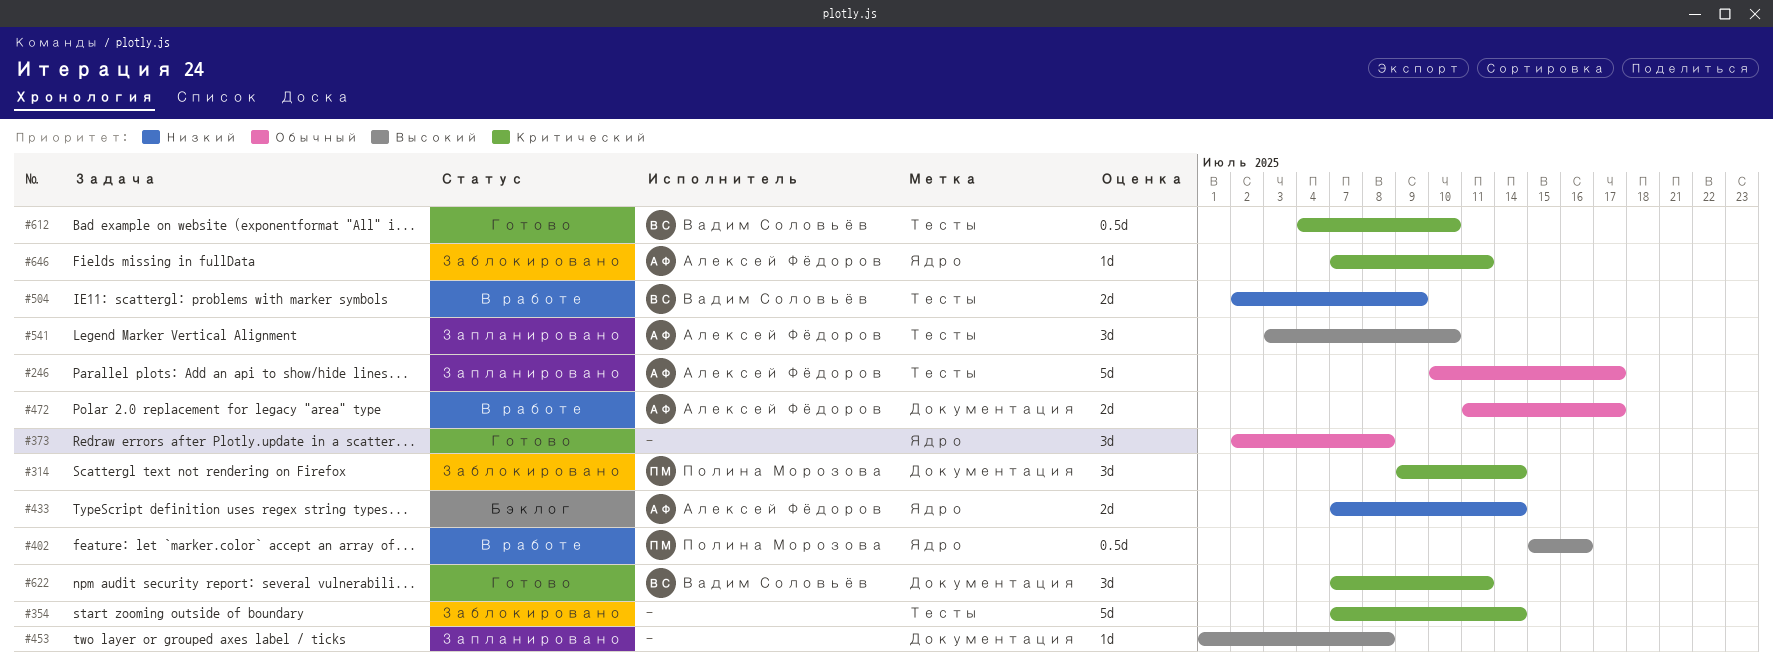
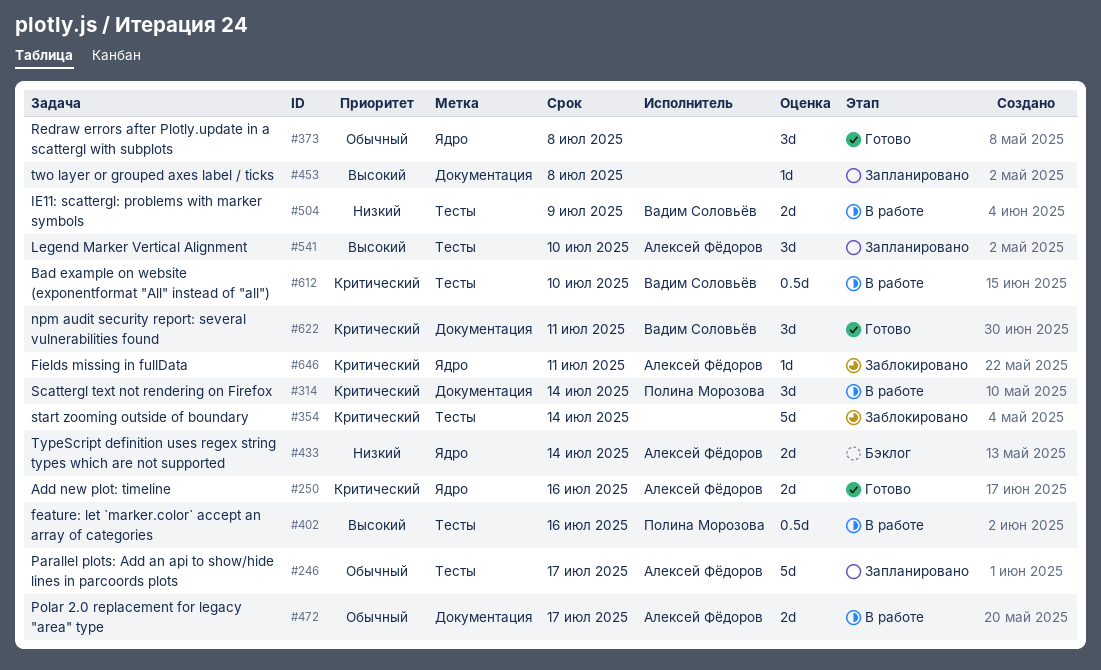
#250: none -> present
#314, status: Заблокировано -> В работе
#402, label: Ядро -> Тесты
#612, status: Готово -> В работе

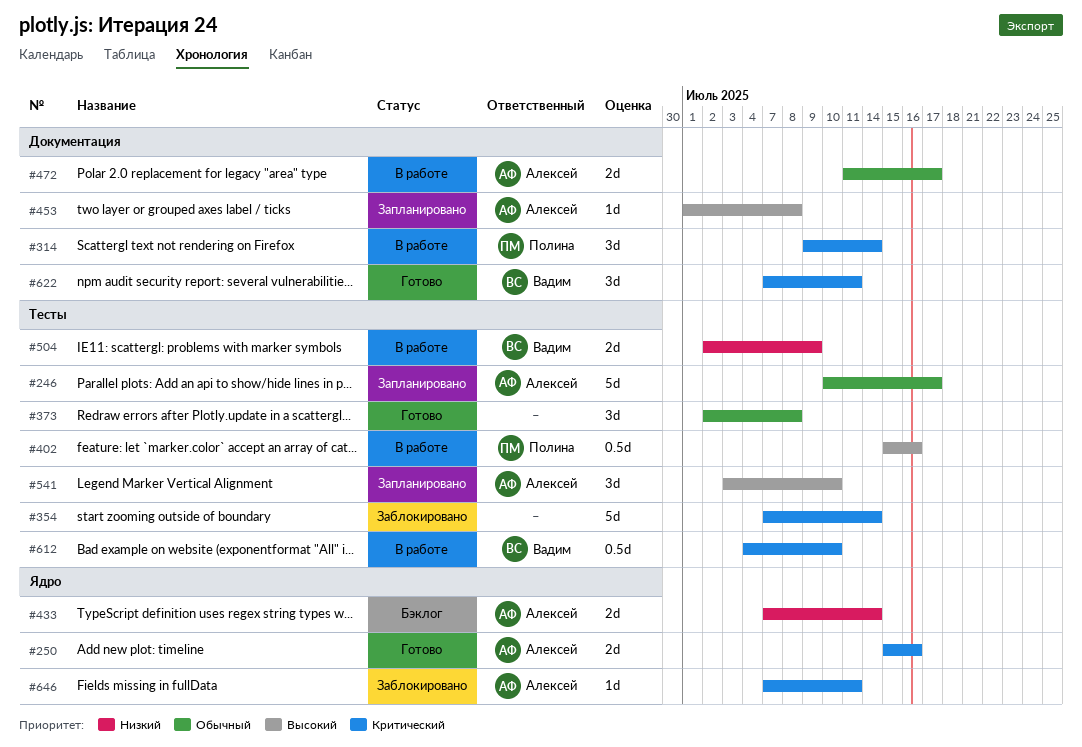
#373, label: Ядро -> Тесты
#453, owner: none -> Алексей Фёдоров

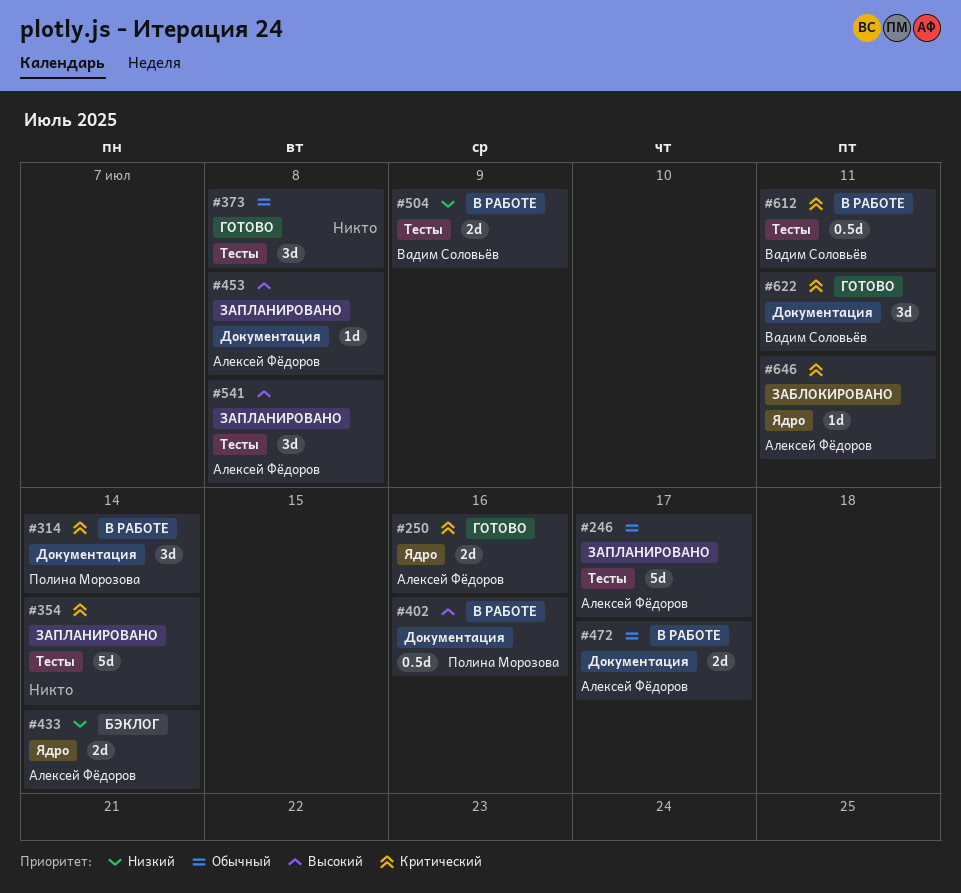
#354, status: Заблокировано -> Запланировано
#402, label: Тесты -> Документация
#541, due: Jul 10 -> Jul 8
#612, due: Jul 10 -> Jul 11

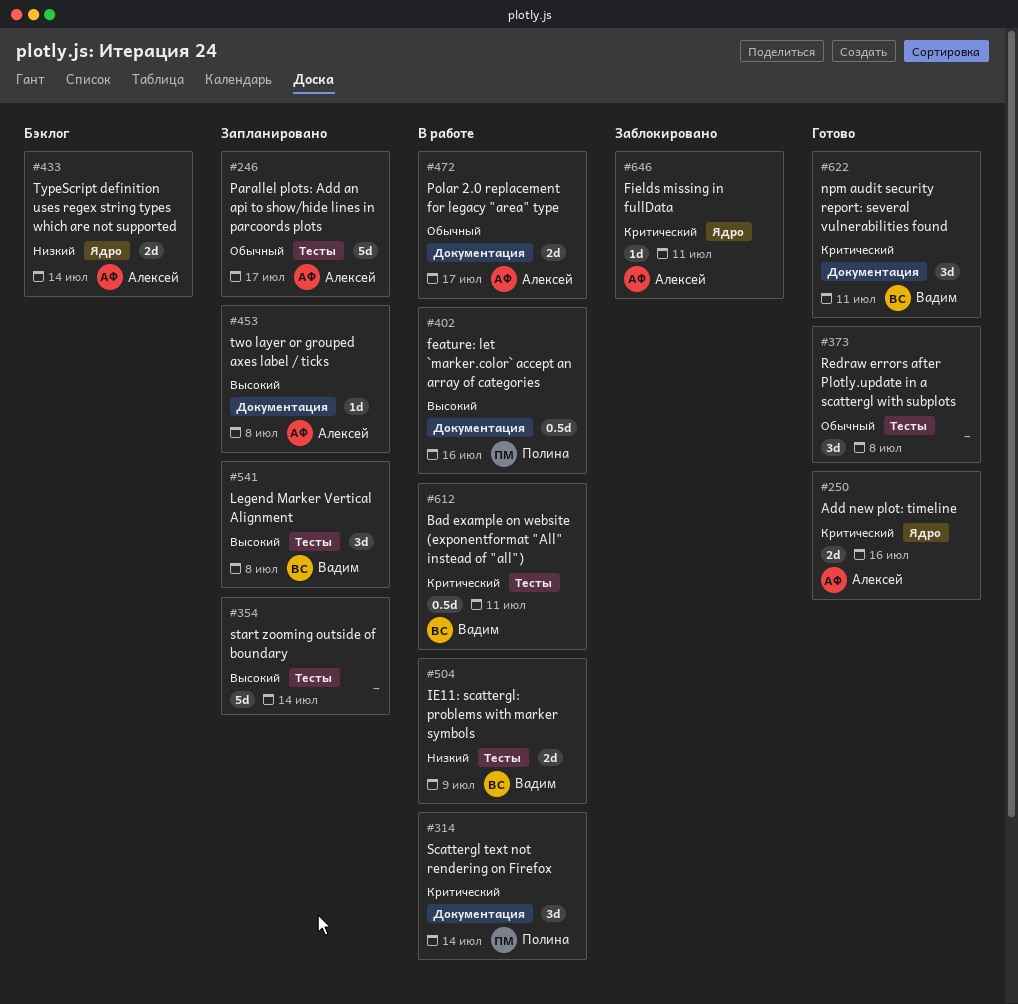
#354, priority: Критический -> Высокий
#541, owner: Алексей Фёдоров -> Вадим Соловьёв

